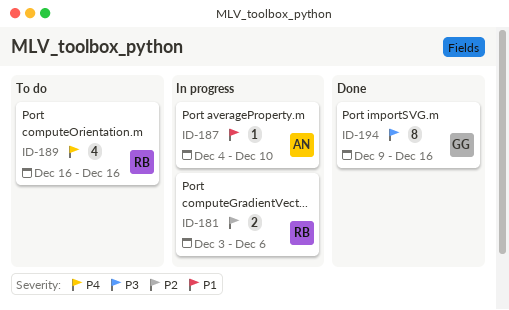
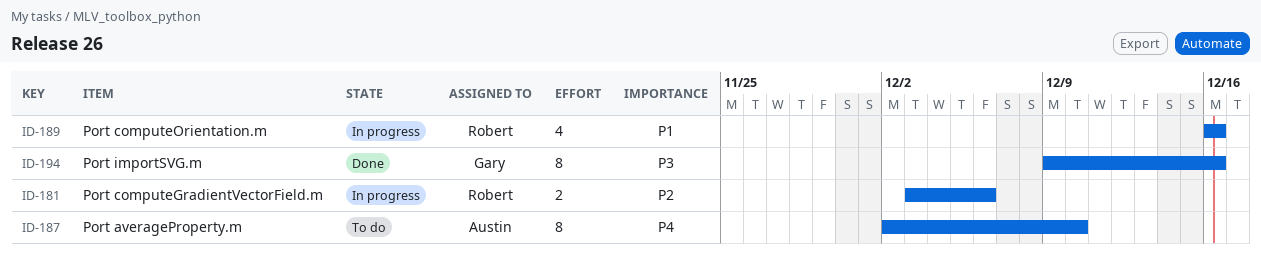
ID-187, status: In progress -> To do
ID-187, priority: P1 -> P4
ID-187, estimate: 1 -> 8
ID-187, start: Dec 4 -> Dec 2
ID-189, status: To do -> In progress
ID-189, priority: P4 -> P1

